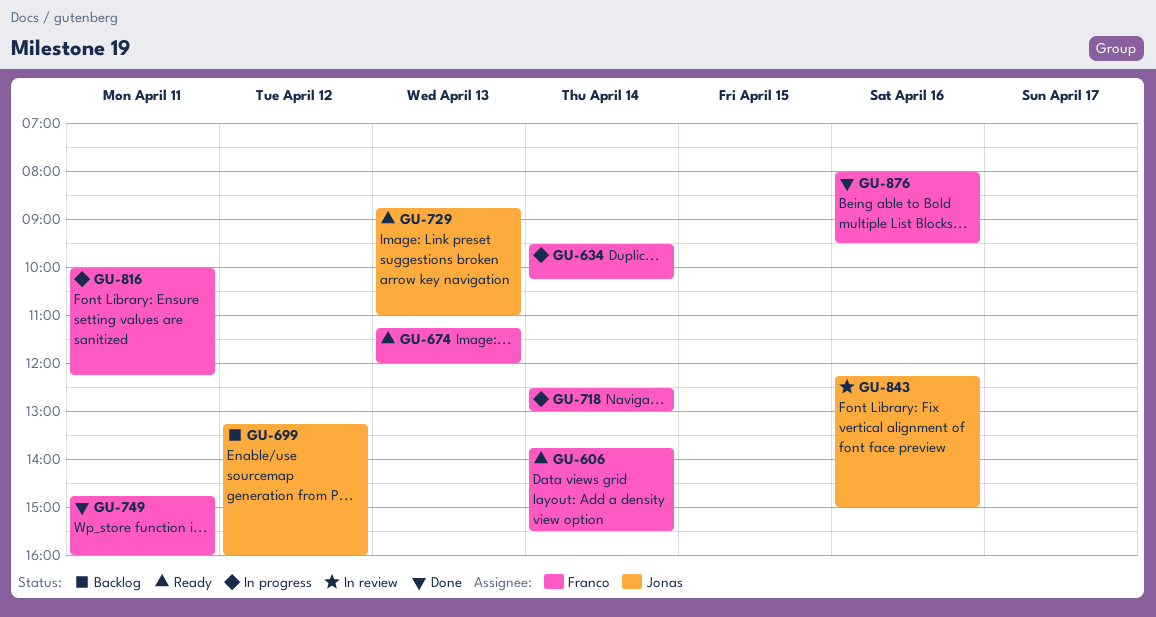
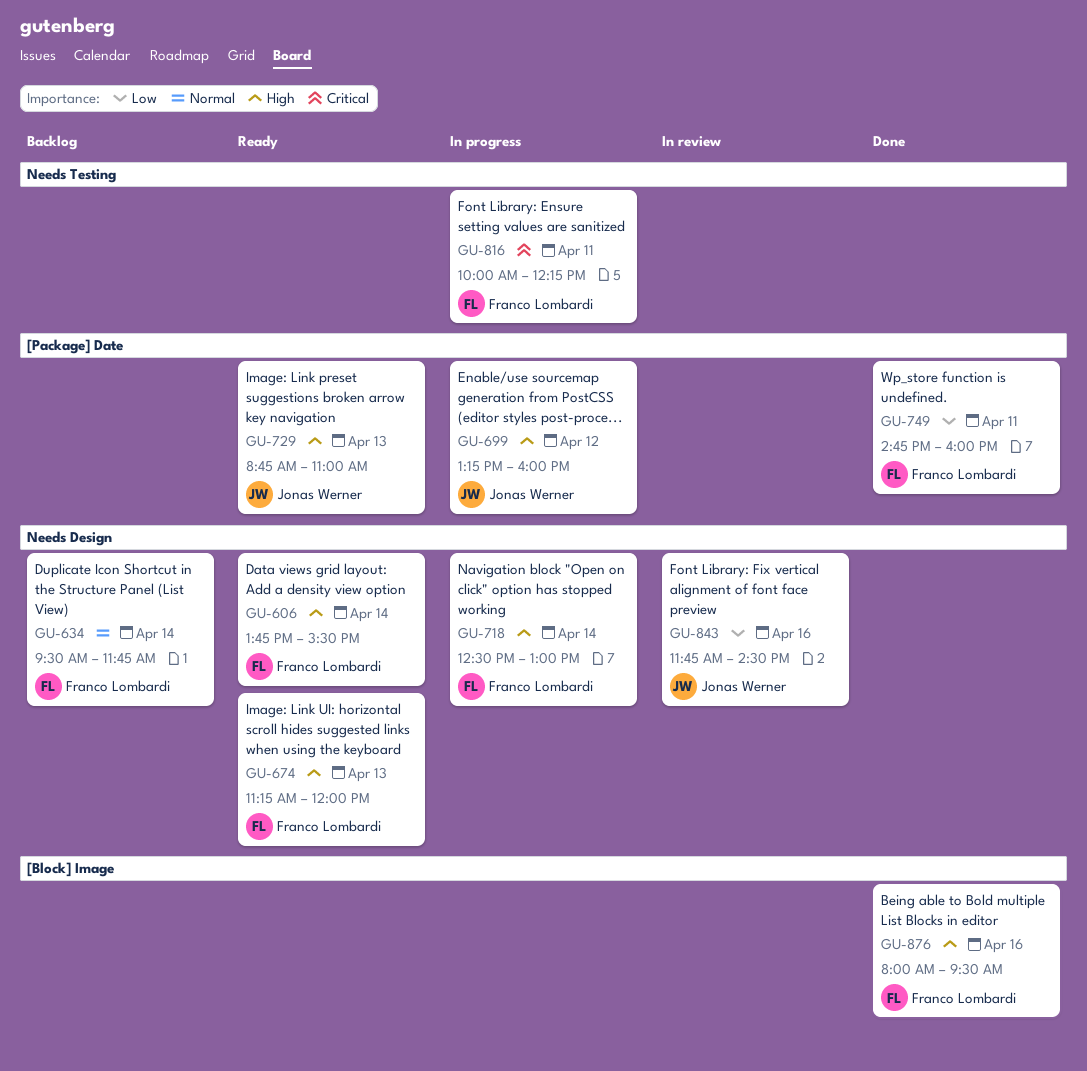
GU-634, status: In progress -> Backlog
GU-634, ends: 10:15 -> 11:45
GU-699, status: Backlog -> In progress
GU-843, begins: 12:15 -> 11:45
GU-843, ends: 15:00 -> 14:30

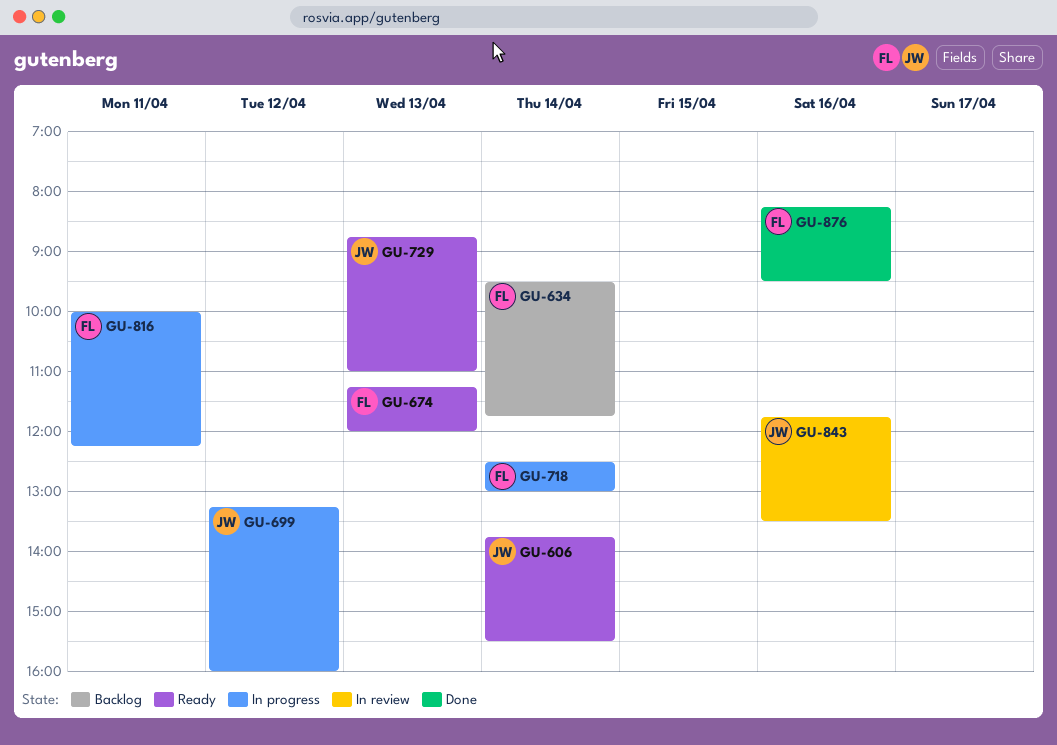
GU-606, owner: Franco Lombardi -> Jonas Werner
GU-749: present -> none
GU-843, ends: 14:30 -> 13:30
GU-876, begins: 08:00 -> 08:15

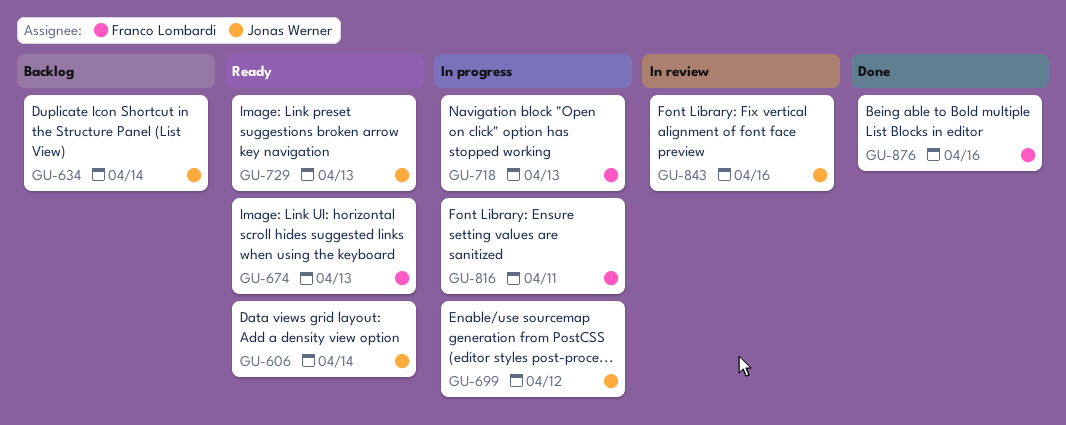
GU-634, owner: Franco Lombardi -> Jonas Werner
GU-718, day: Apr 14 -> Apr 13

